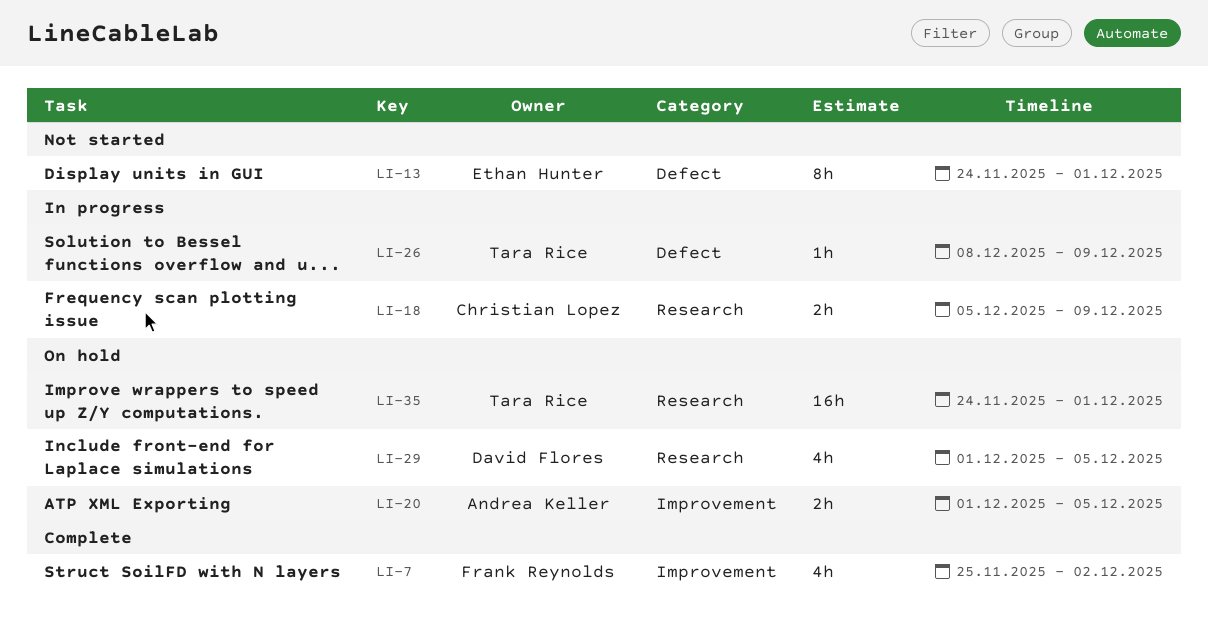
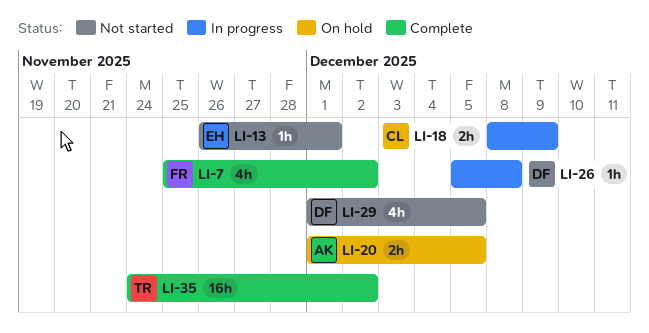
LI-13, estimate: 8h -> 1h
LI-13, start: Nov 24 -> Nov 26
LI-18, start: Dec 5 -> Dec 8
LI-26, owner: Tara Rice -> David Flores
LI-26, start: Dec 8 -> Dec 5
LI-26, due: Dec 9 -> Dec 8
LI-29, status: On hold -> Not started
LI-35, status: On hold -> Complete
LI-35, due: Dec 1 -> Dec 2

